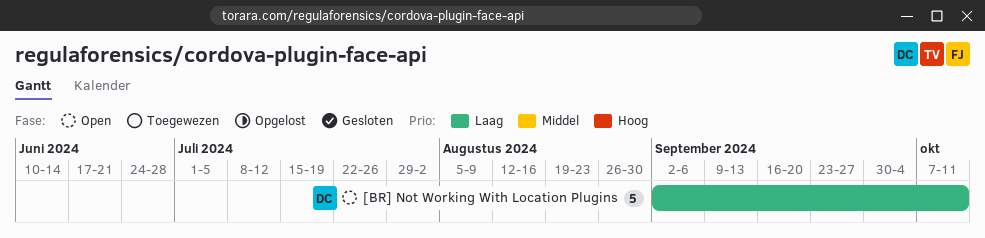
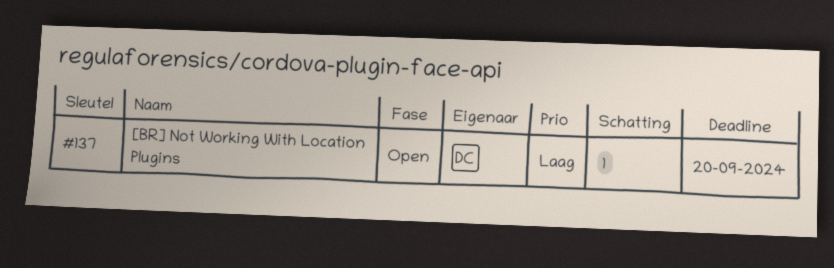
[BR] Not Working With Location Plugins, estimate: 5 -> 1
[BR] Not Working With Location Plugins, due: Oct 11 -> Sep 20

